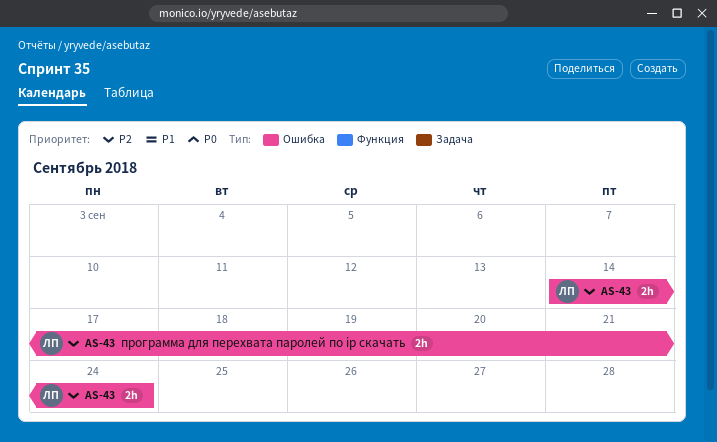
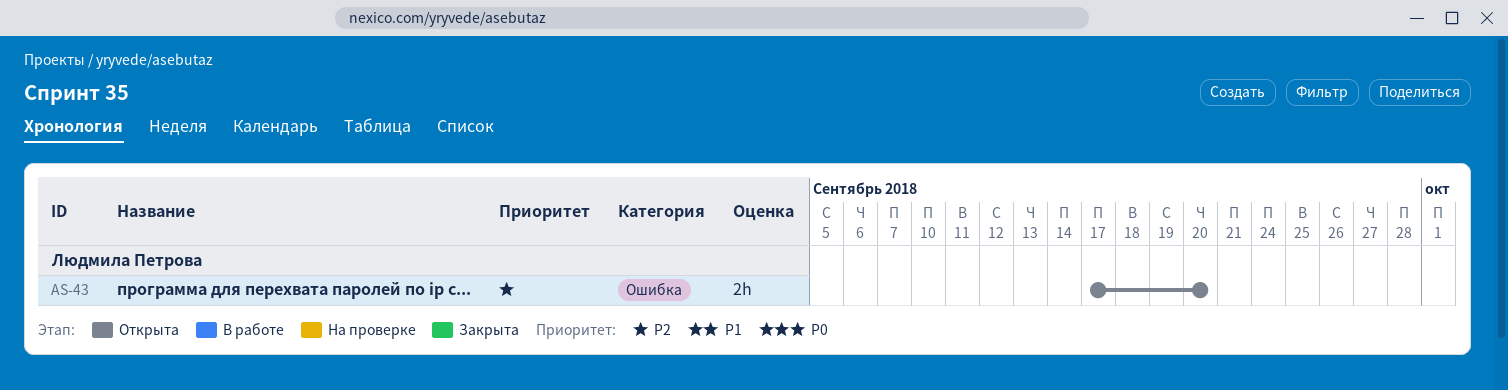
AS-43, start: Sep 14 -> Sep 17
AS-43, due: Sep 24 -> Sep 20

